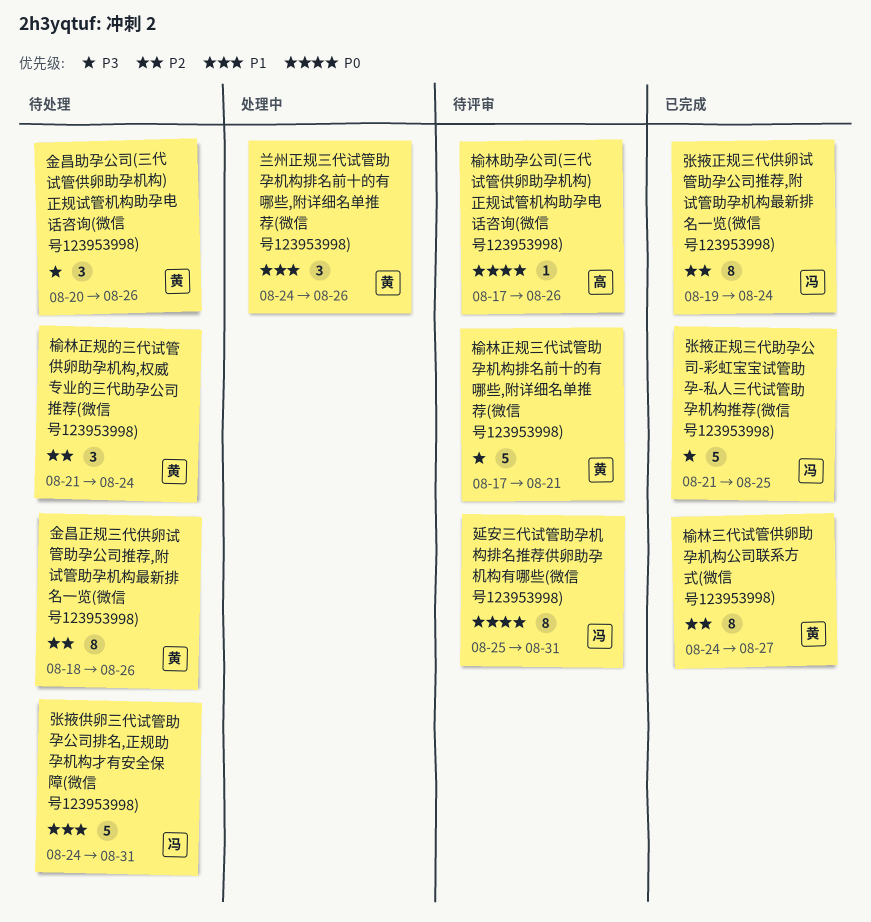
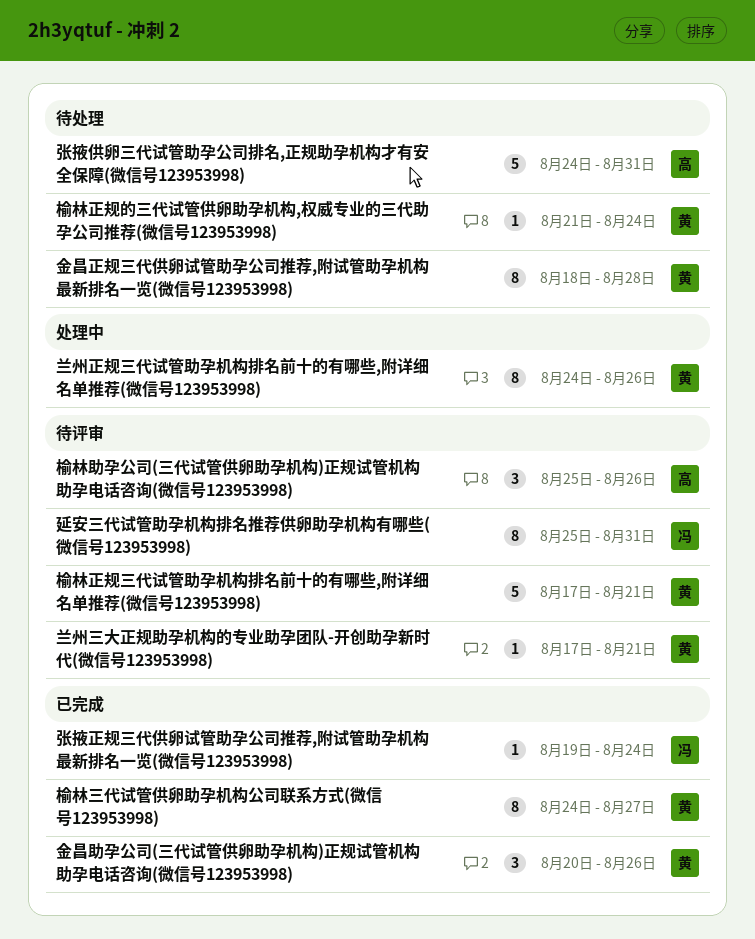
兰州三大正规助孕机构的专业助孕团队-开创助孕新时代(微信号123953998): none -> present
兰州正规三代试管助孕机构排名前十的有哪些,附详细名单推荐(微信号123953998), estimate: 3 -> 8
张掖供卵三代试管助孕公司排名,正规助孕机构才有安全保障(微信号123953998), owner: 冯 -> 高
张掖正规三代供卵试管助孕公司推荐,附试管助孕机构最新排名一览(微信号123953998), estimate: 8 -> 1
张掖正规三代助孕公司-彩虹宝宝试管助孕-私人三代试管助孕机构推荐(微信号123953998): present -> none
榆林助孕公司(三代试管供卵助孕机构)正规试管机构助孕电话咨询(微信号123953998), estimate: 1 -> 3
榆林助孕公司(三代试管供卵助孕机构)正规试管机构助孕电话咨询(微信号123953998), start: Aug 17 -> Aug 25
榆林正规的三代试管供卵助孕机构,权威专业的三代助孕公司推荐(微信号123953998), estimate: 3 -> 1
金昌助孕公司(三代试管供卵助孕机构)正规试管机构助孕电话咨询(微信号123953998), status: 待处理 -> 已完成
金昌正规三代供卵试管助孕公司推荐,附试管助孕机构最新排名一览(微信号123953998), due: Aug 26 -> Aug 28

